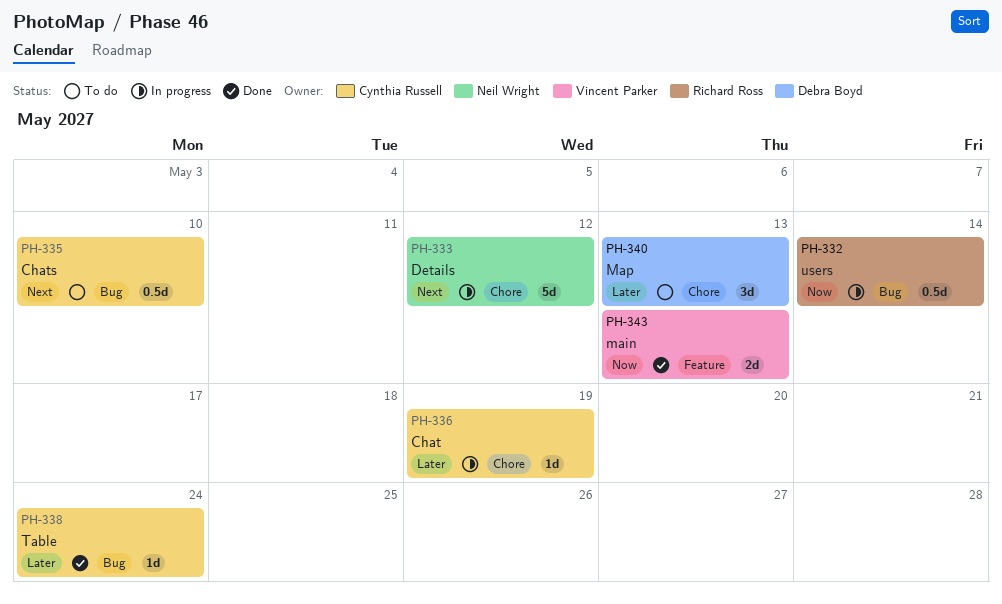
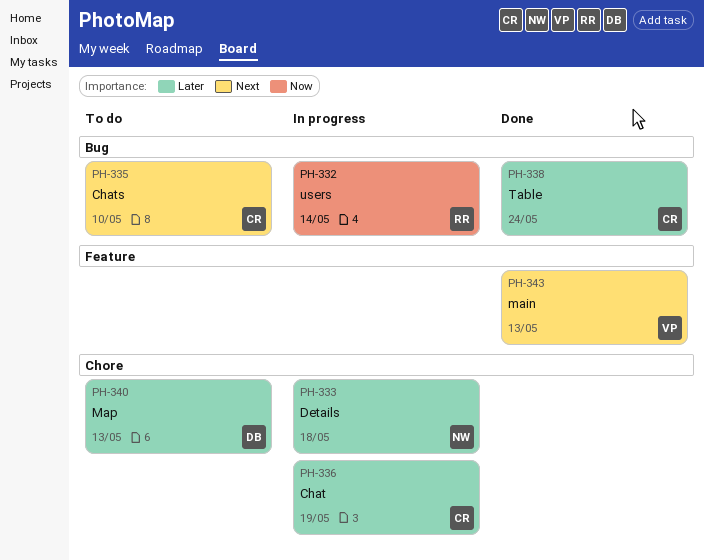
PH-333, priority: Next -> Later
PH-333, due: May 12 -> May 18
PH-343, priority: Now -> Next

